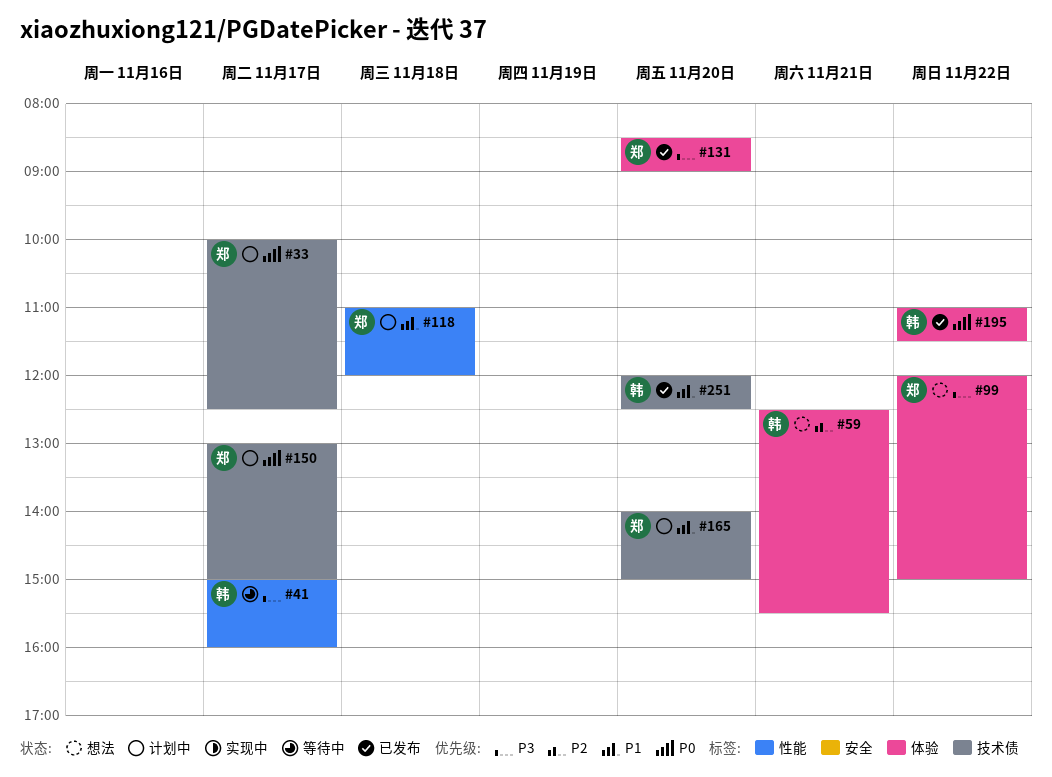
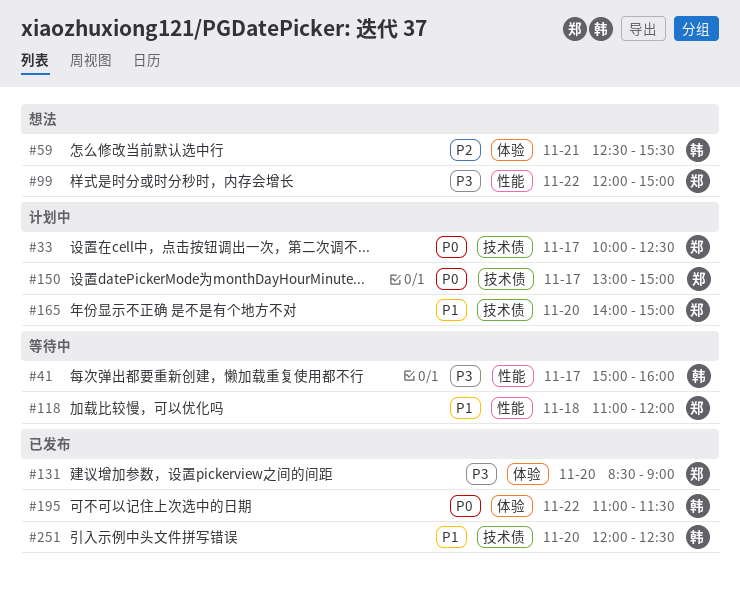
#99, label: 体验 -> 性能
#118, status: 计划中 -> 等待中

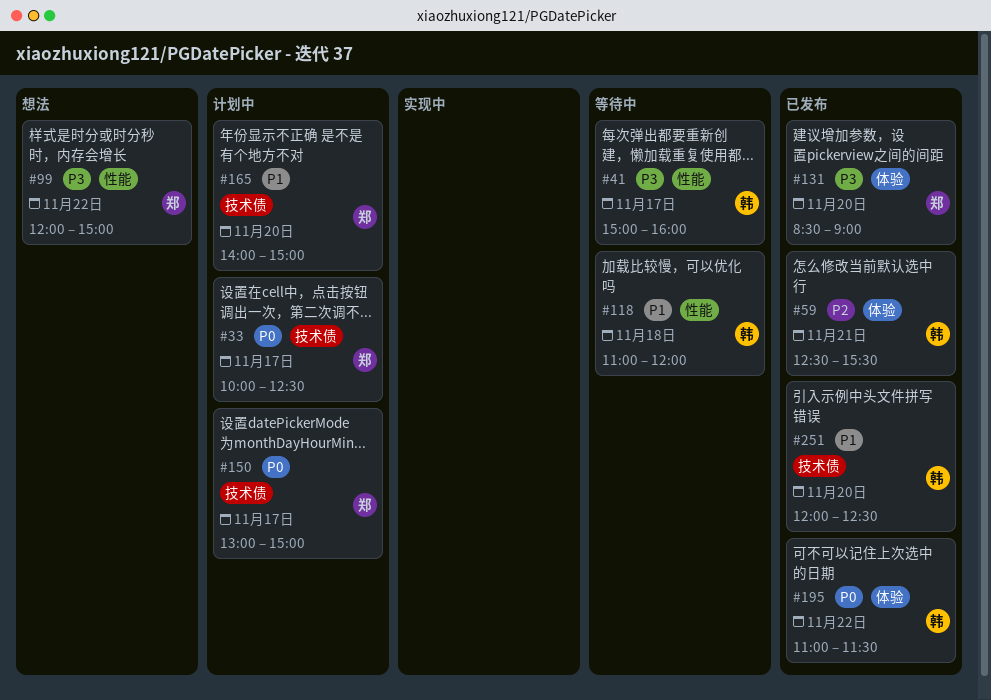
#59, status: 想法 -> 已发布
#118, owner: 郑 -> 韩

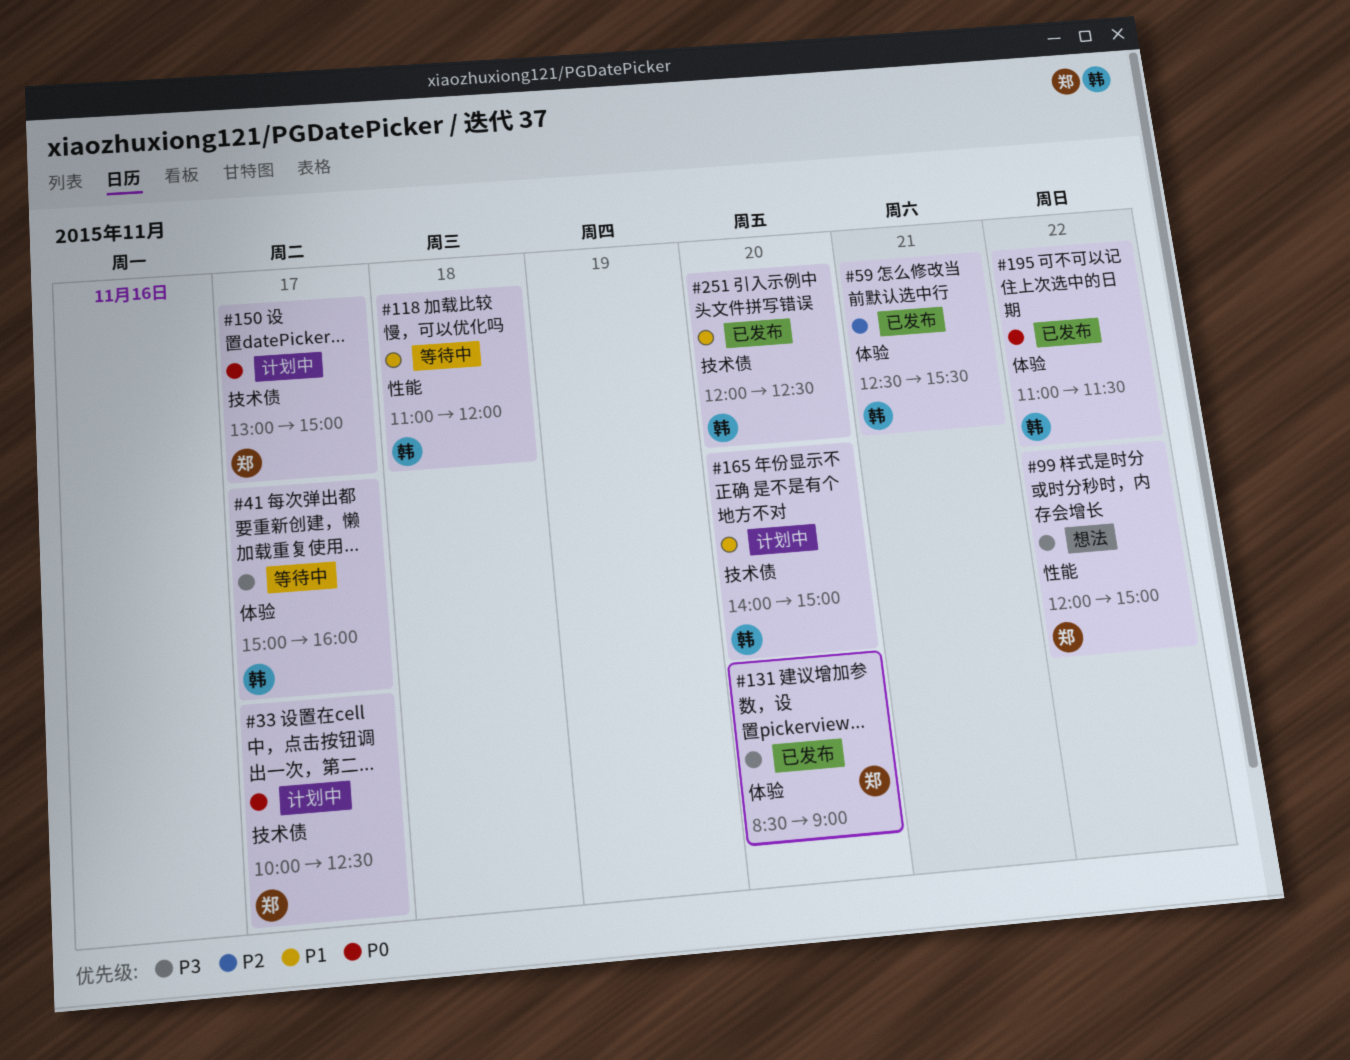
#41, label: 性能 -> 体验
#165, owner: 郑 -> 韩

